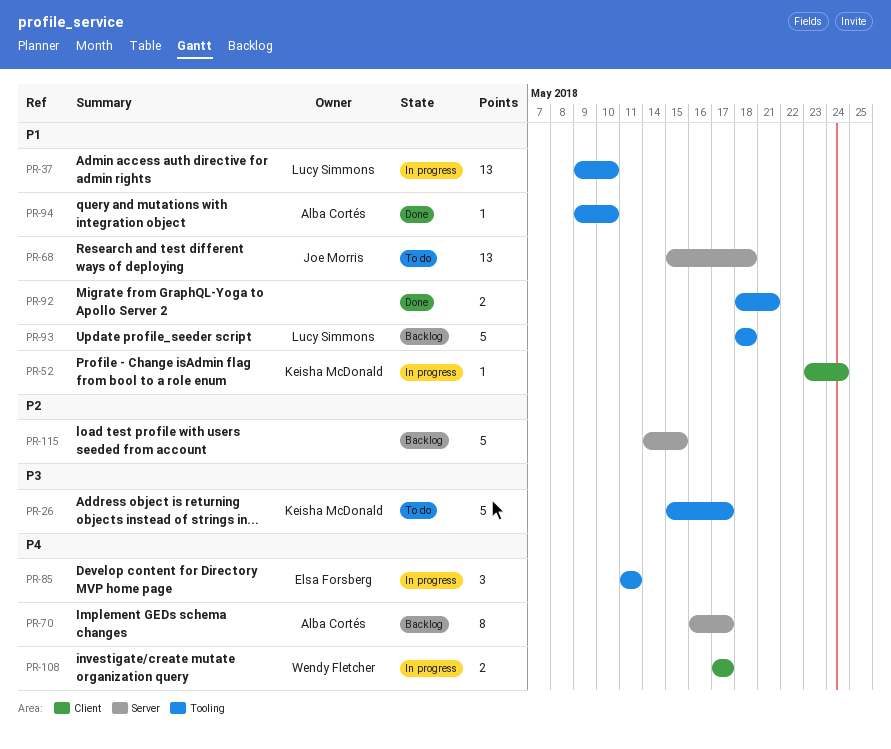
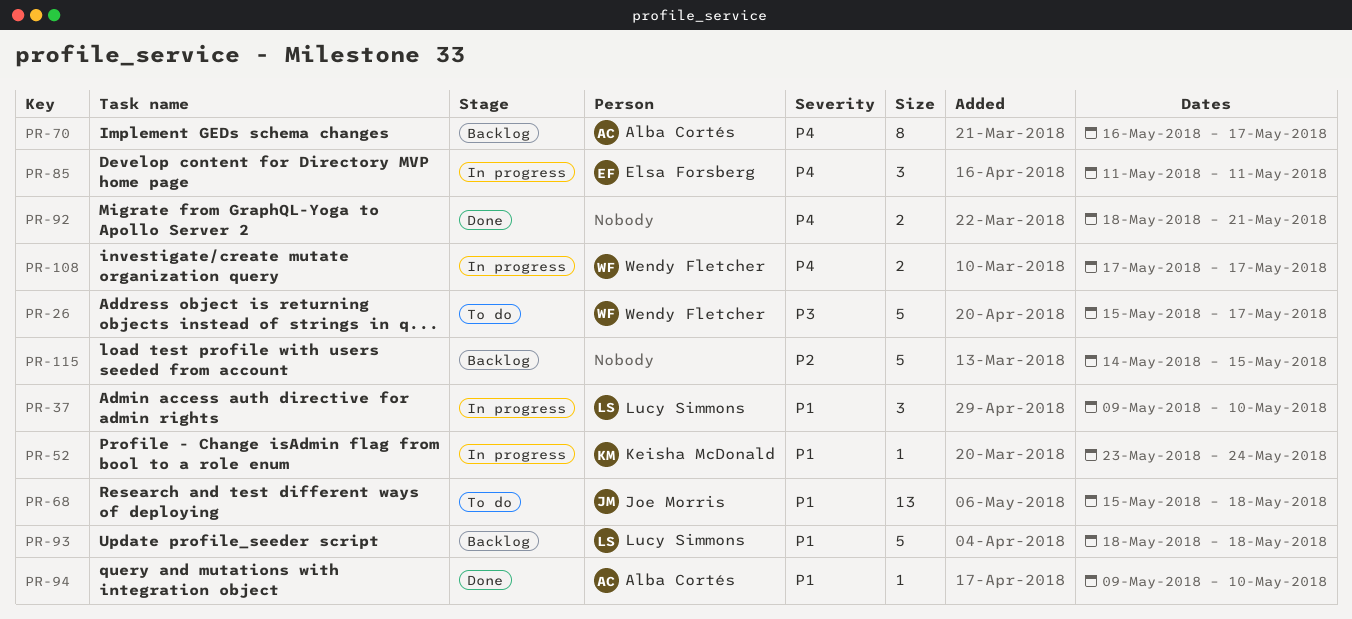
PR-26, owner: Keisha McDonald -> Wendy Fletcher
PR-37, estimate: 13 -> 3
PR-92, priority: P1 -> P4

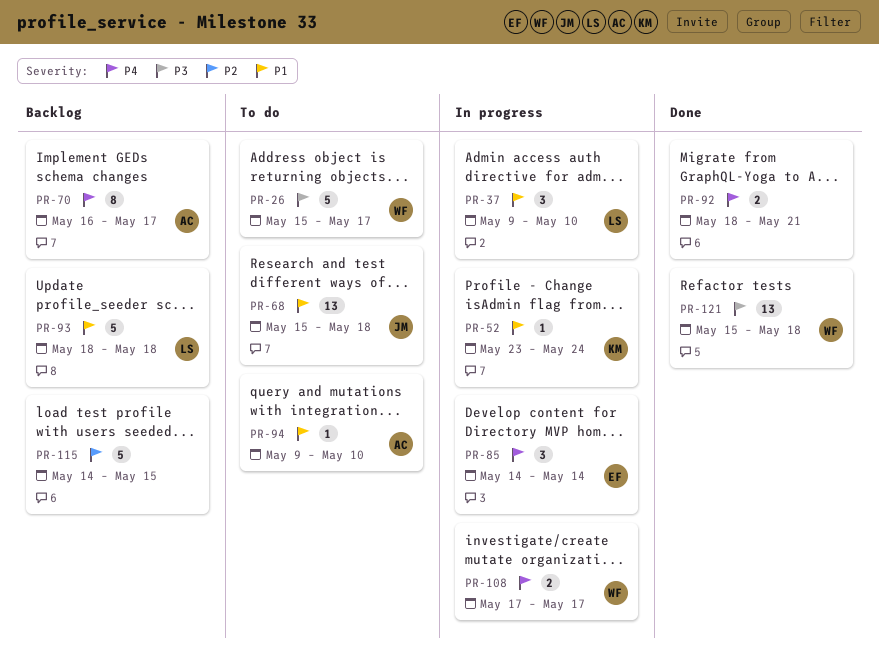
PR-85, start: May 11 -> May 14
PR-85, due: May 11 -> May 14
PR-94, status: Done -> To do
PR-121: none -> present

